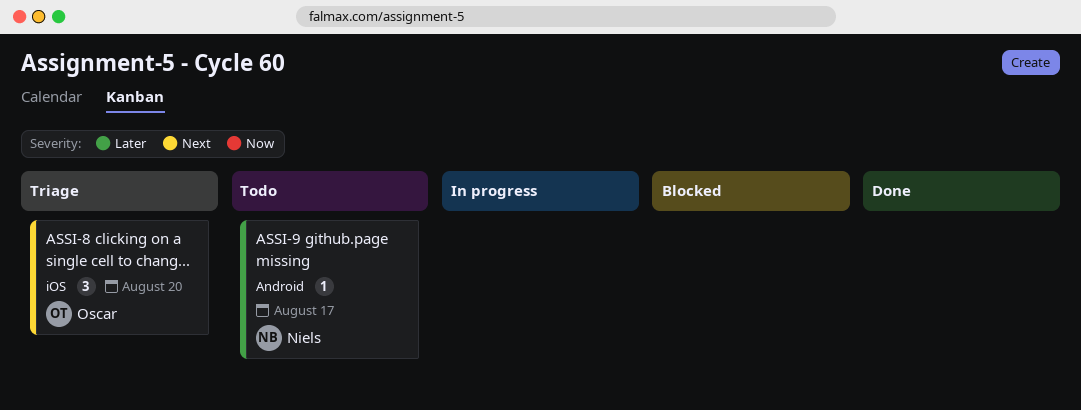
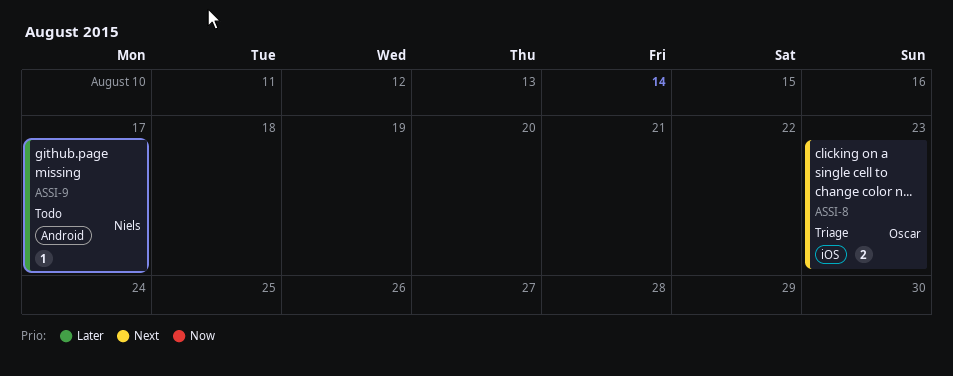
ASSI-8, estimate: 3 -> 2
ASSI-8, due: Aug 20 -> Aug 23

